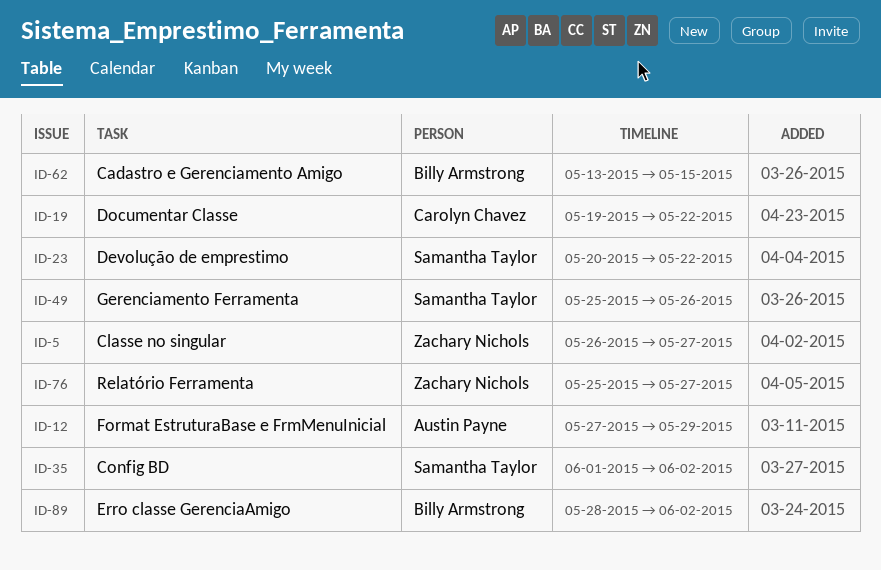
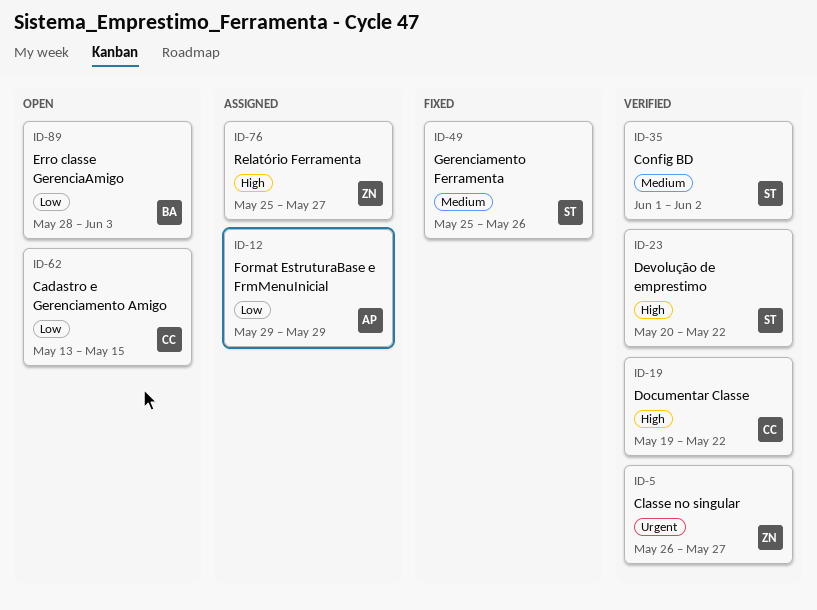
ID-12, start: May 27 -> May 29
ID-62, owner: Billy Armstrong -> Carolyn Chavez
ID-89, due: Jun 2 -> Jun 3

